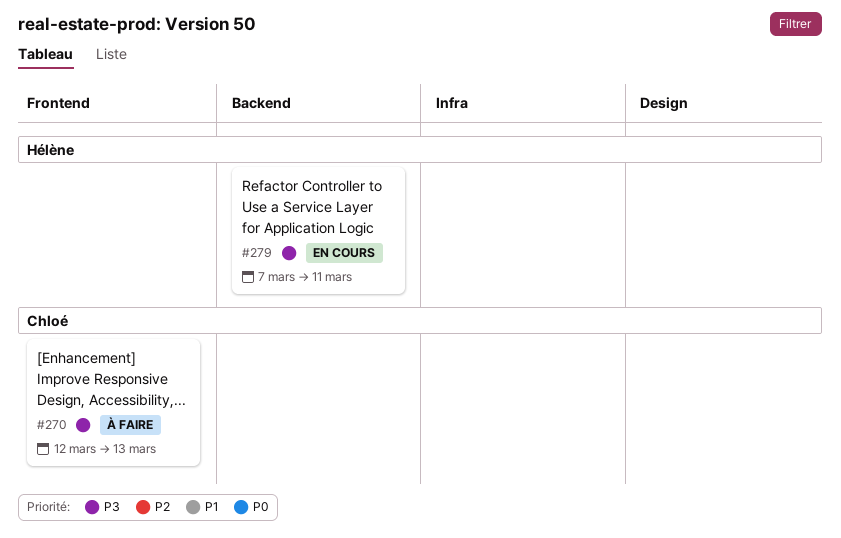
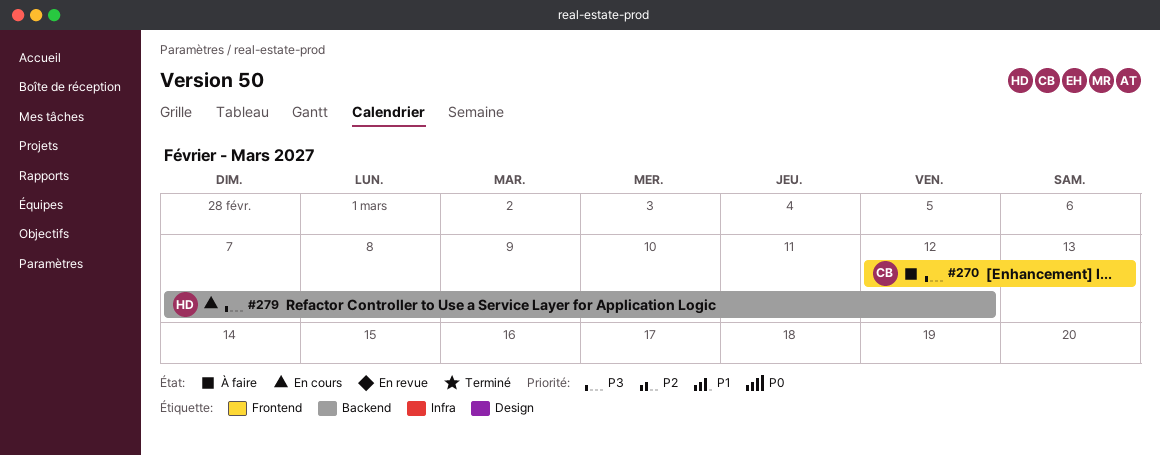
#279, due: Mar 11 -> Mar 12

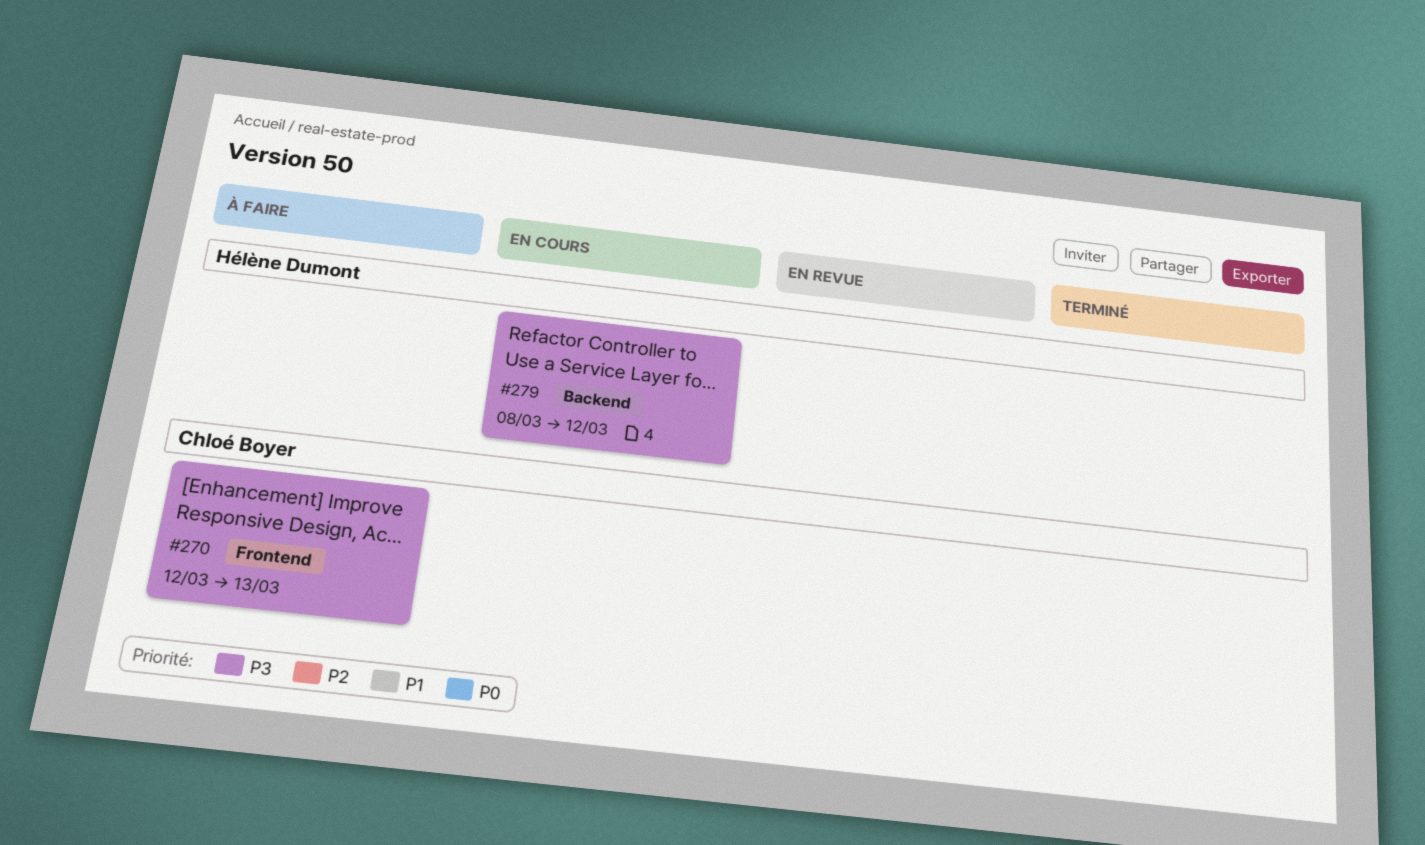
#279, start: Mar 7 -> Mar 8

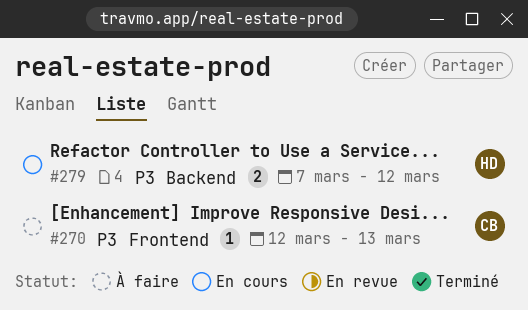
#279, start: Mar 8 -> Mar 7

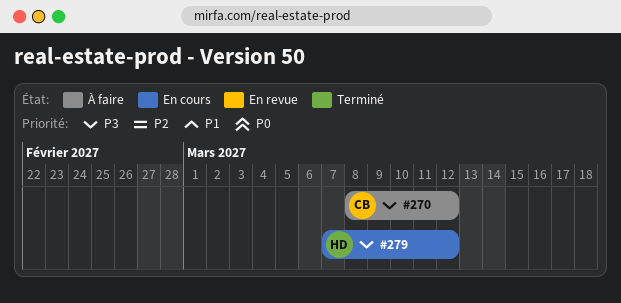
#270, start: Mar 12 -> Mar 8
#270, due: Mar 13 -> Mar 12

